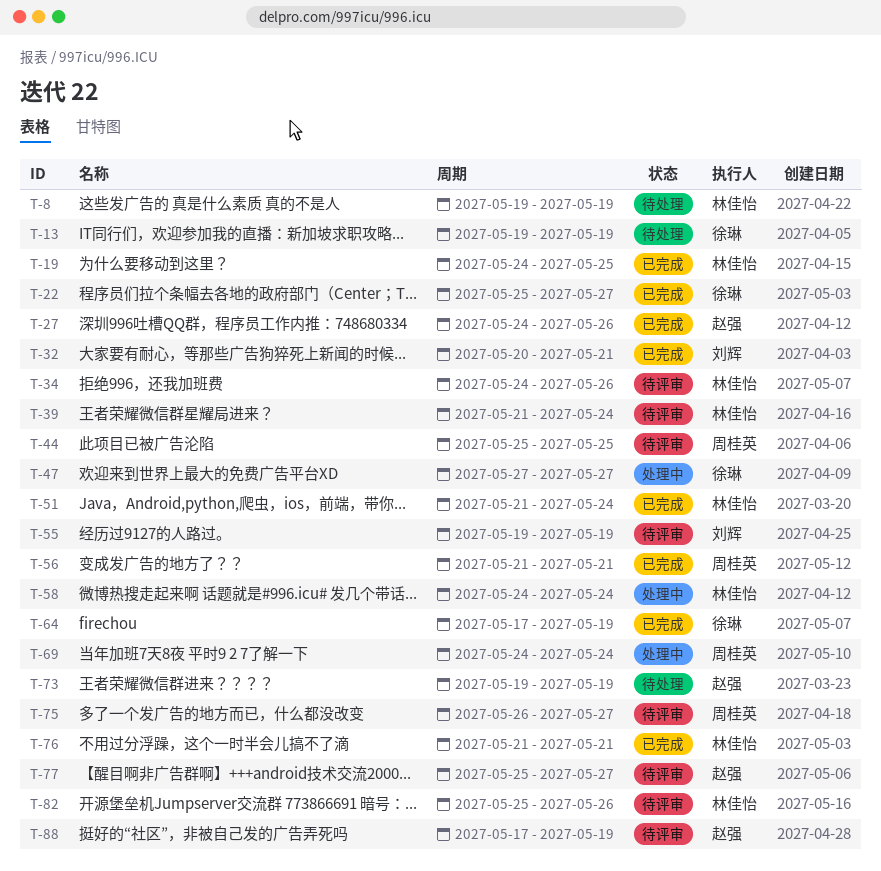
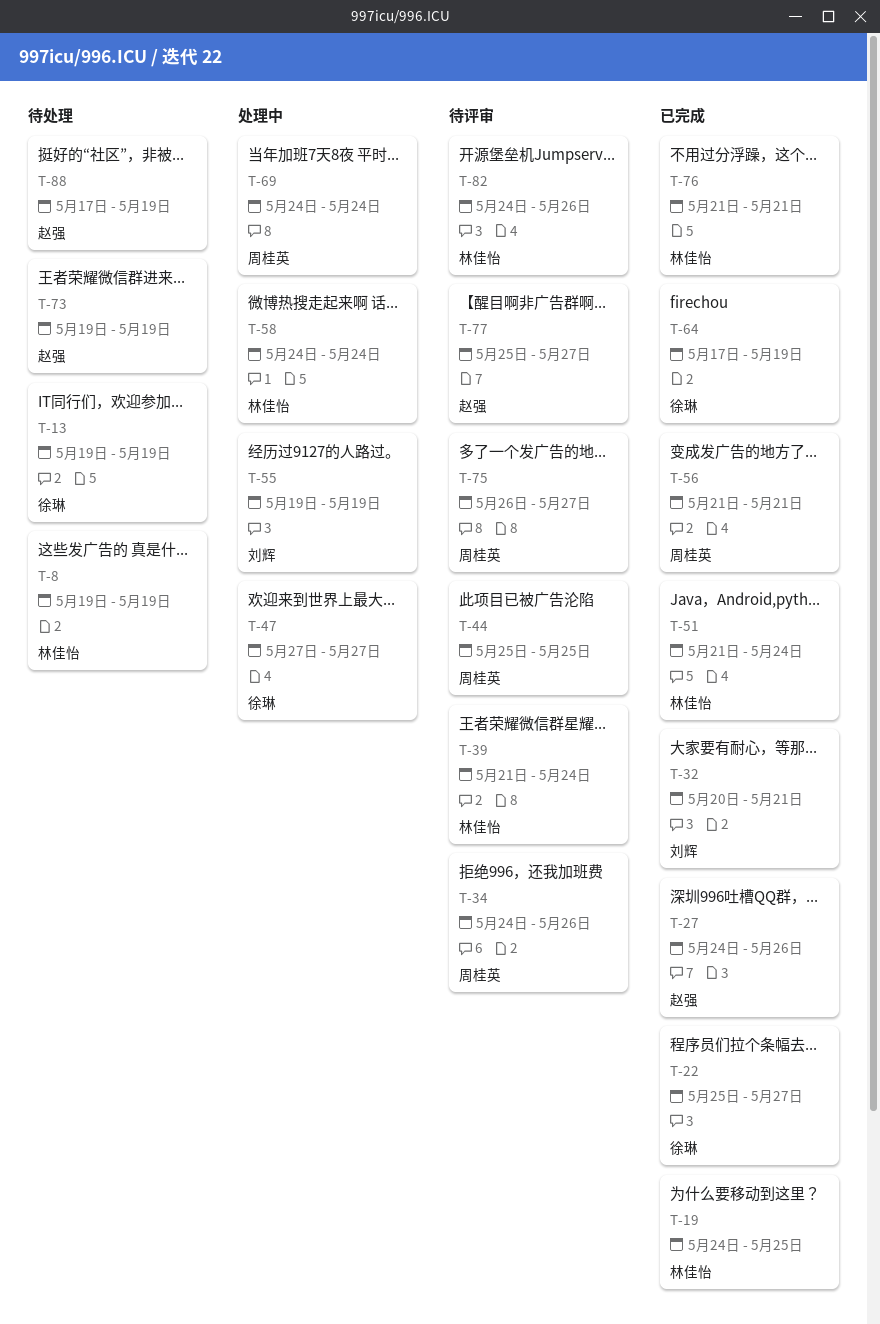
T-34, owner: 林佳怡 -> 周桂英
T-55, status: 待评审 -> 处理中
T-82, start: May 25 -> May 24
T-88, status: 待评审 -> 待处理

